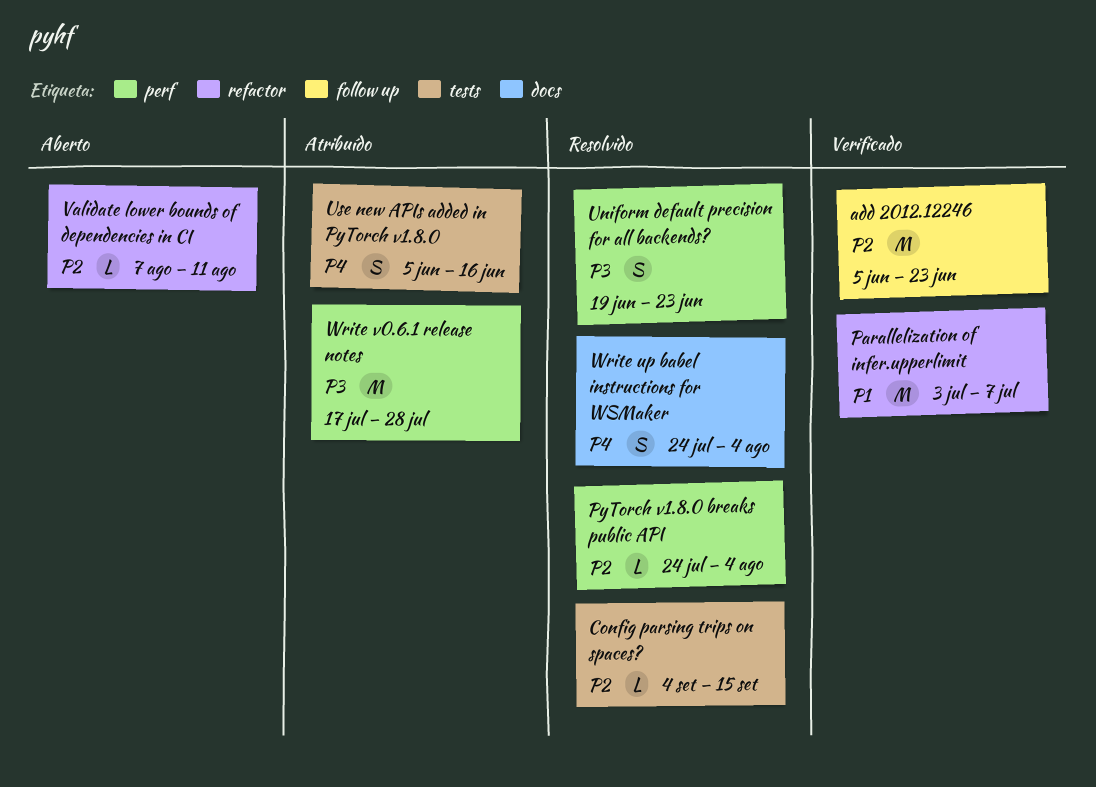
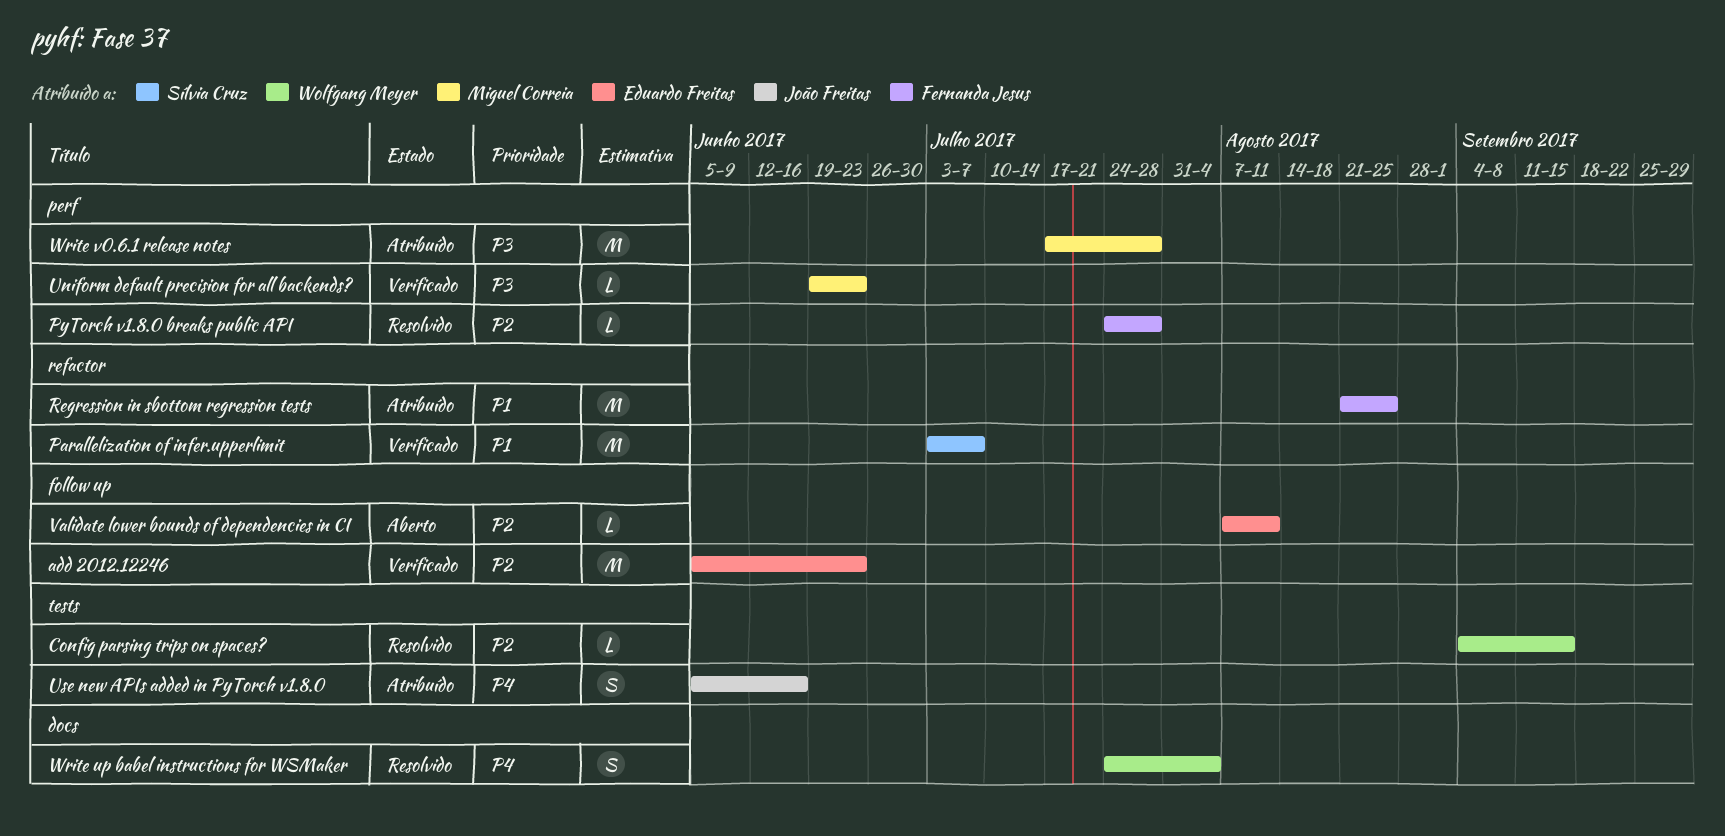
PyTorch v1.8.0 breaks public API, due: Aug 4 -> Jul 28
Regression in sbottom regression tests: none -> present
Uniform default precision for all backends?, status: Resolvido -> Verificado
Uniform default precision for all backends?, estimate: S -> L
Validate lower bounds of dependencies in CI, label: refactor -> follow up

